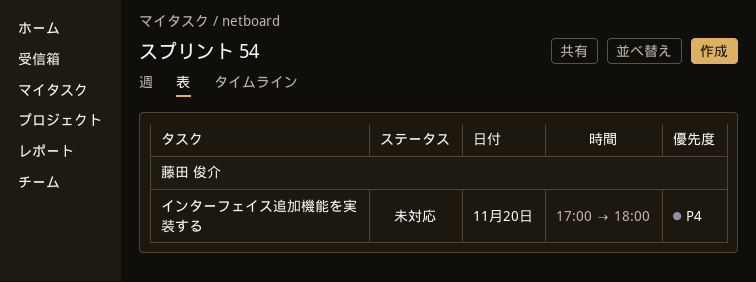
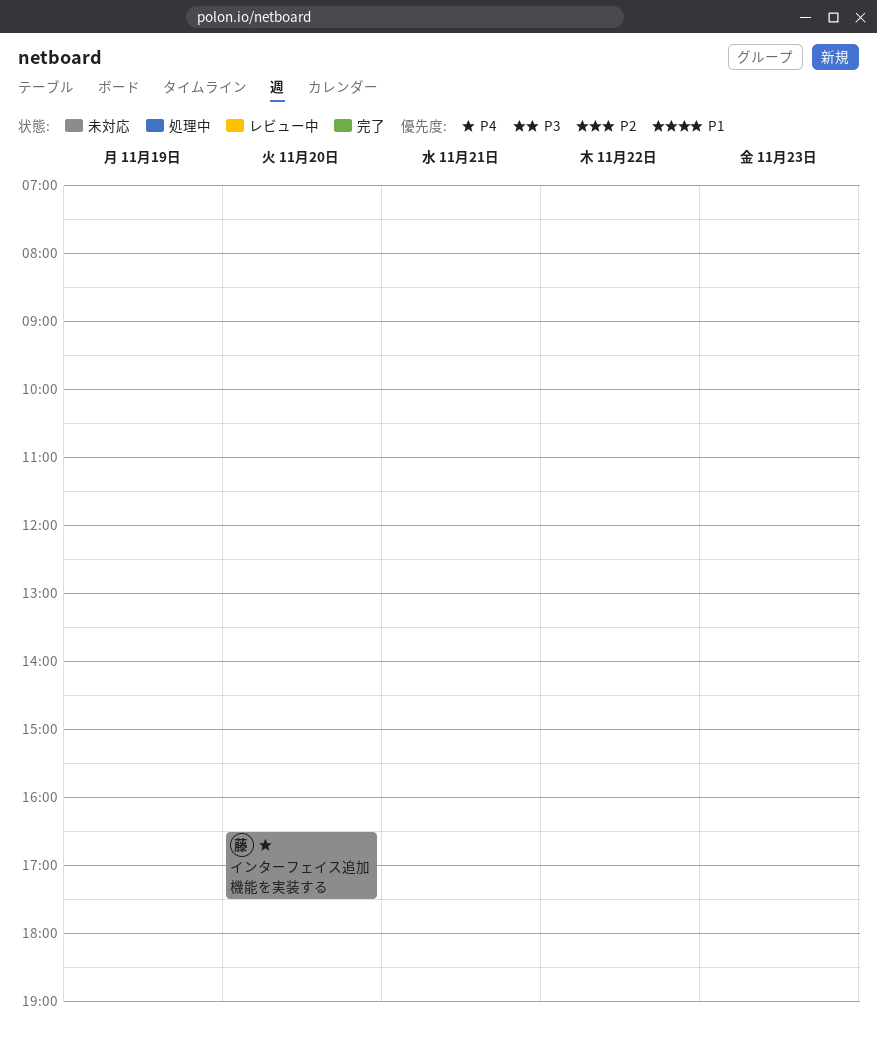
インターフェイス追加機能を実装する, begins: 17:00 -> 16:30
インターフェイス追加機能を実装する, ends: 18:00 -> 17:30

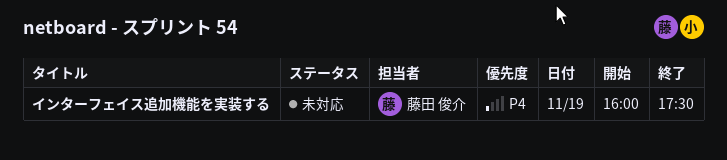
インターフェイス追加機能を実装する, day: Nov 20 -> Nov 19
インターフェイス追加機能を実装する, begins: 16:30 -> 16:00

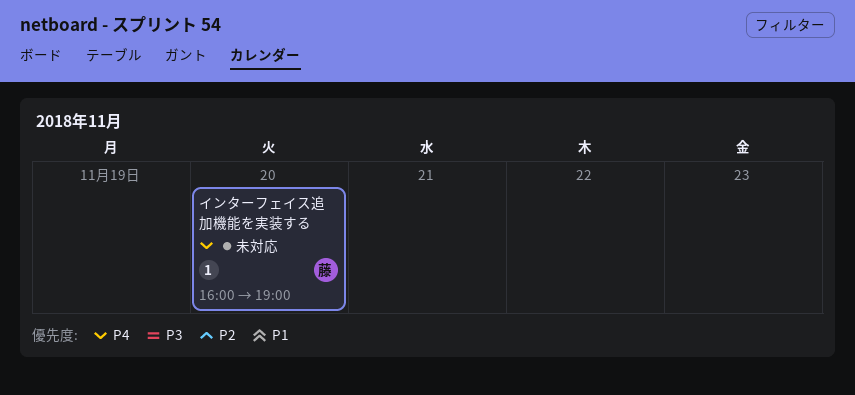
インターフェイス追加機能を実装する, day: Nov 19 -> Nov 20
インターフェイス追加機能を実装する, ends: 17:30 -> 19:00

